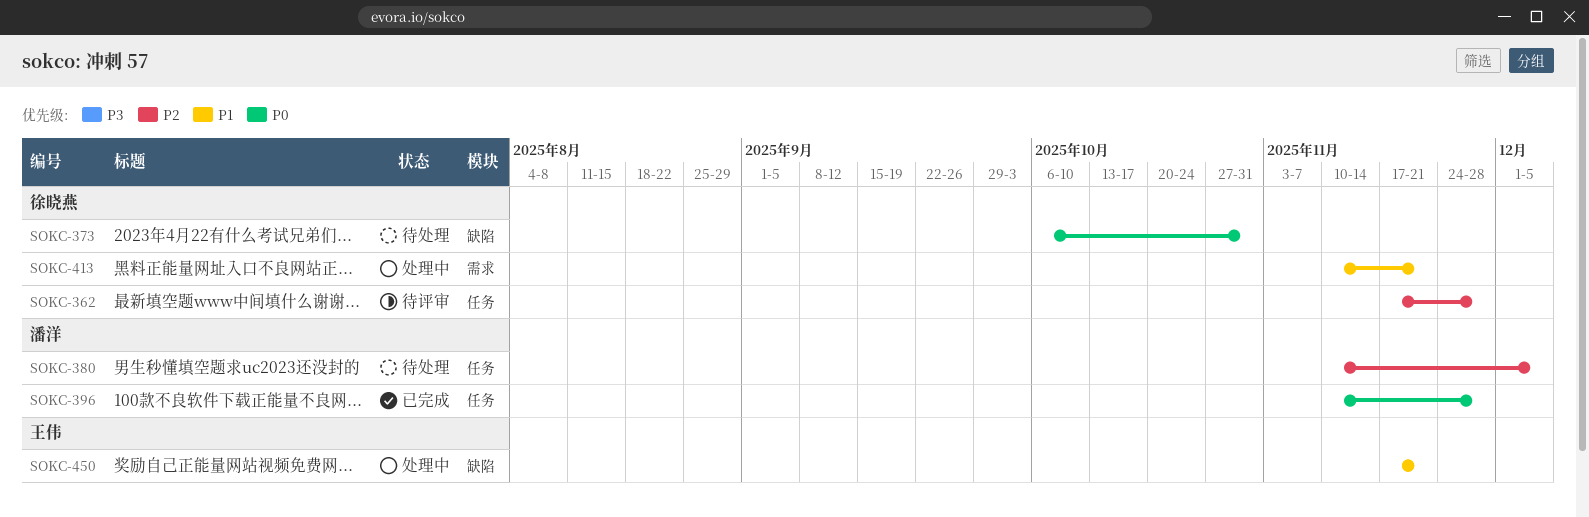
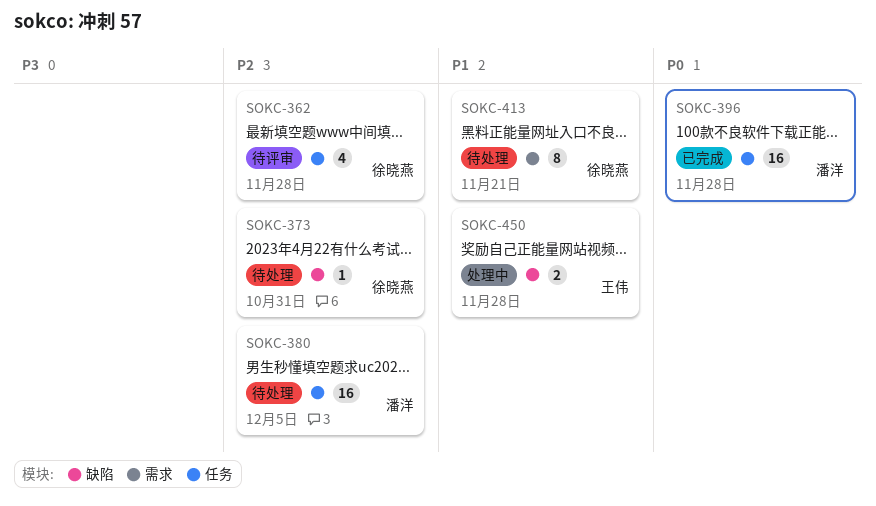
SOKC-373, priority: P0 -> P2
SOKC-413, status: 处理中 -> 待处理
SOKC-450, due: Nov 21 -> Nov 28

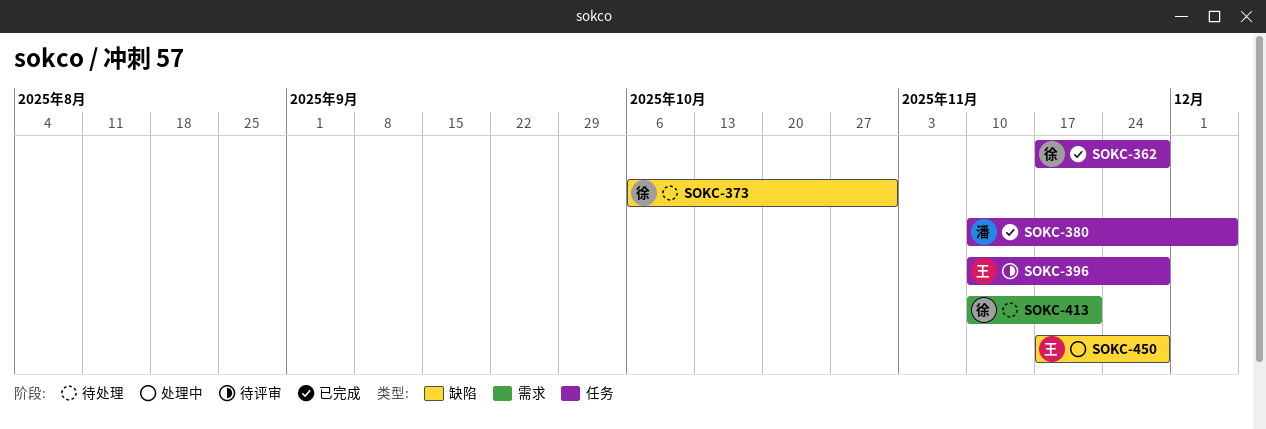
SOKC-362, status: 待评审 -> 已完成
SOKC-380, status: 待处理 -> 已完成
SOKC-396, status: 已完成 -> 待评审
SOKC-396, owner: 潘洋 -> 王伟

